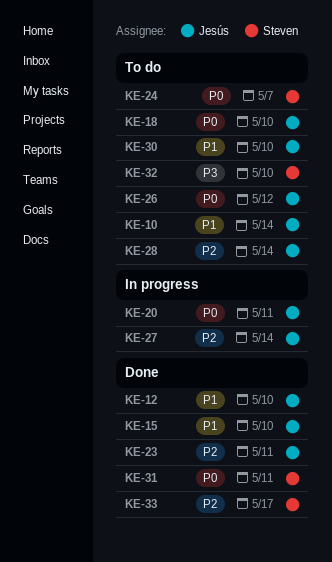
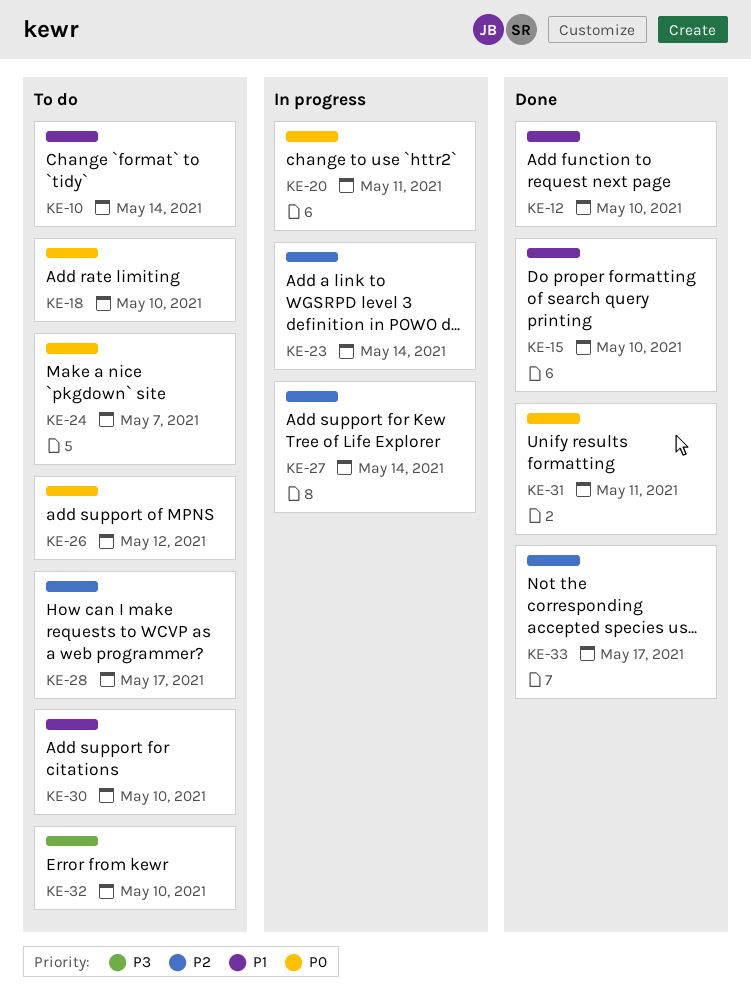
KE-23, status: Done -> In progress
KE-23, due: May 11 -> May 14
KE-28, due: May 14 -> May 17

